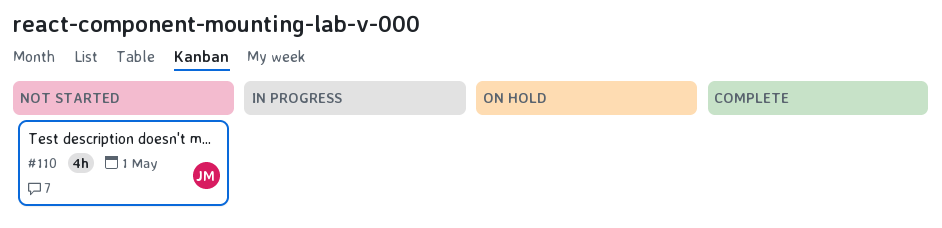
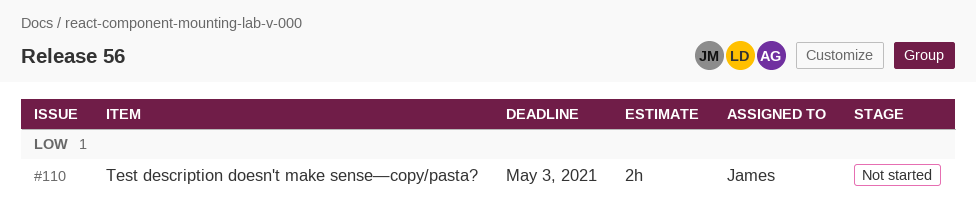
#110, estimate: 4h -> 2h
#110, due: May 1 -> May 3

